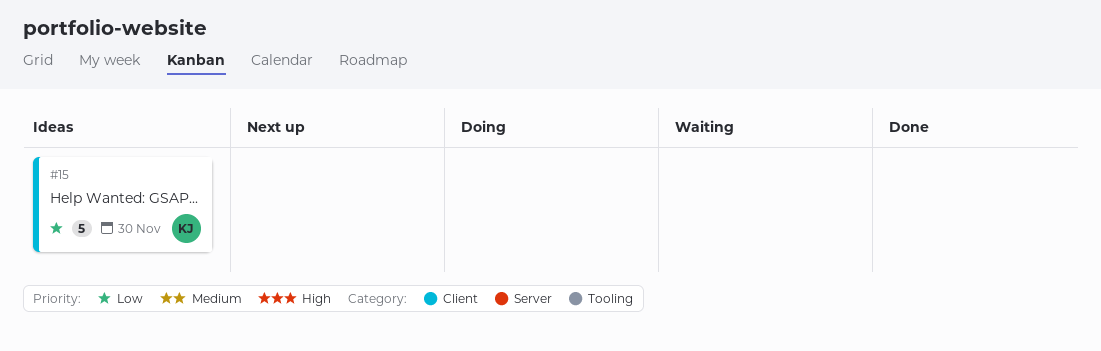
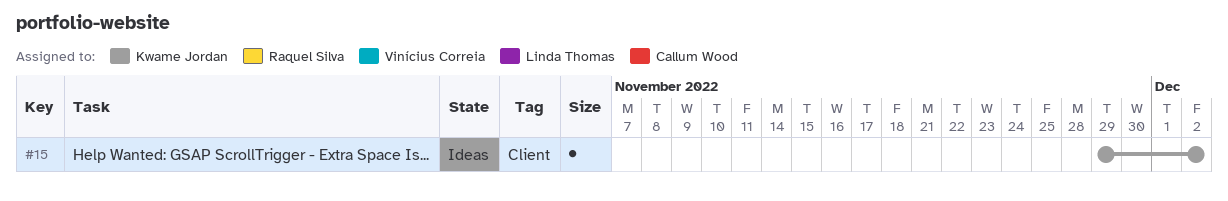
#15, estimate: 5 -> 1
#15, due: Nov 30 -> Dec 2

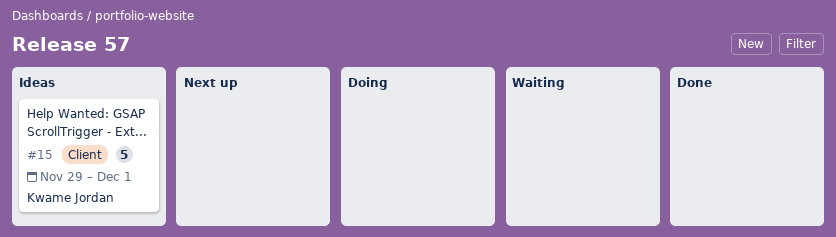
#15, estimate: 1 -> 5
#15, due: Dec 2 -> Dec 1

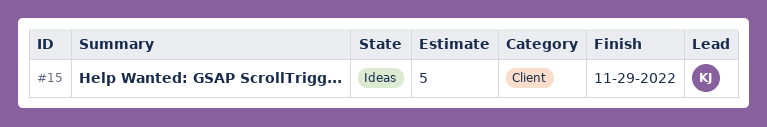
#15, due: Dec 1 -> Nov 29

